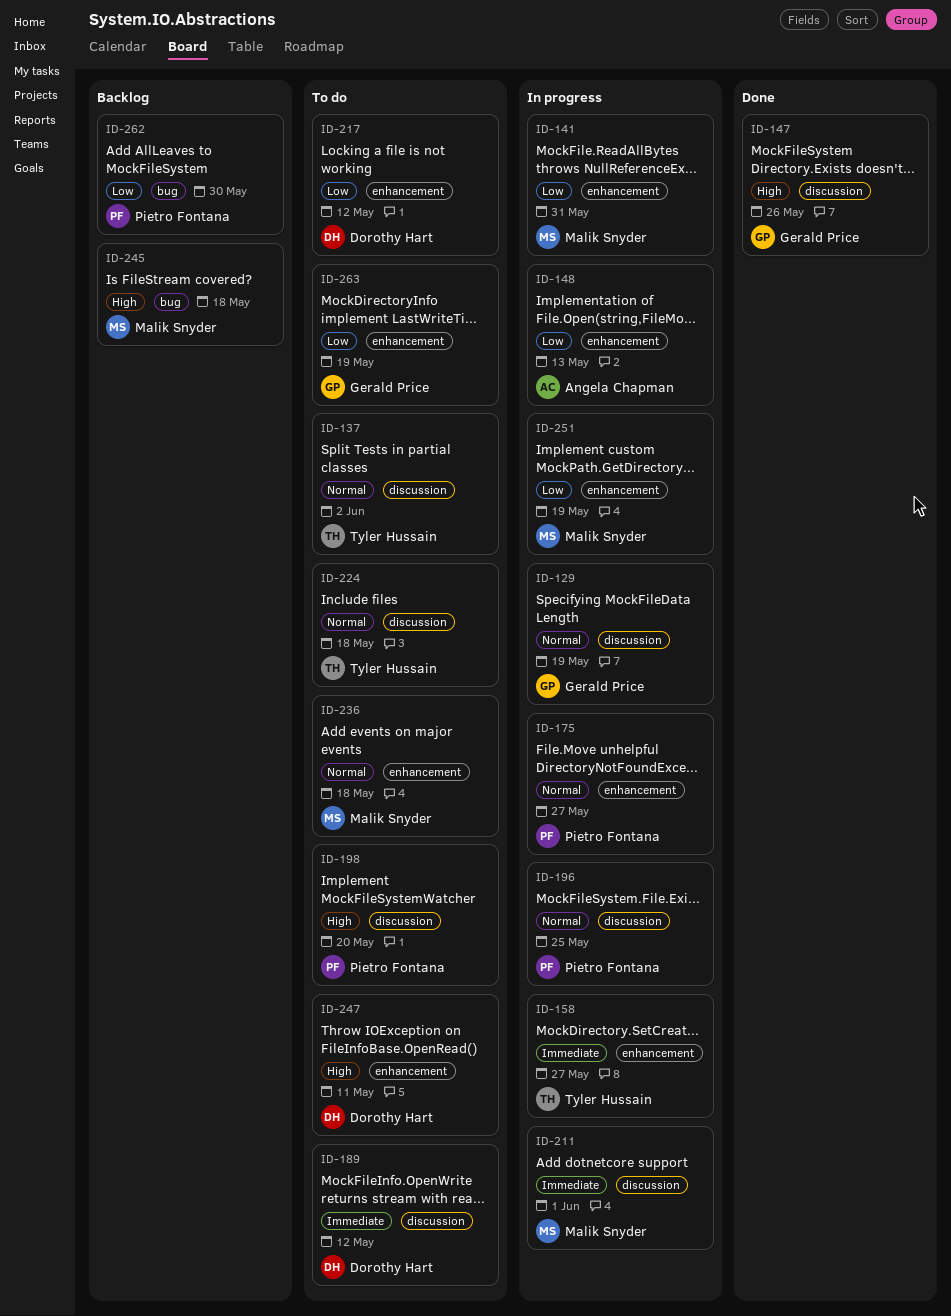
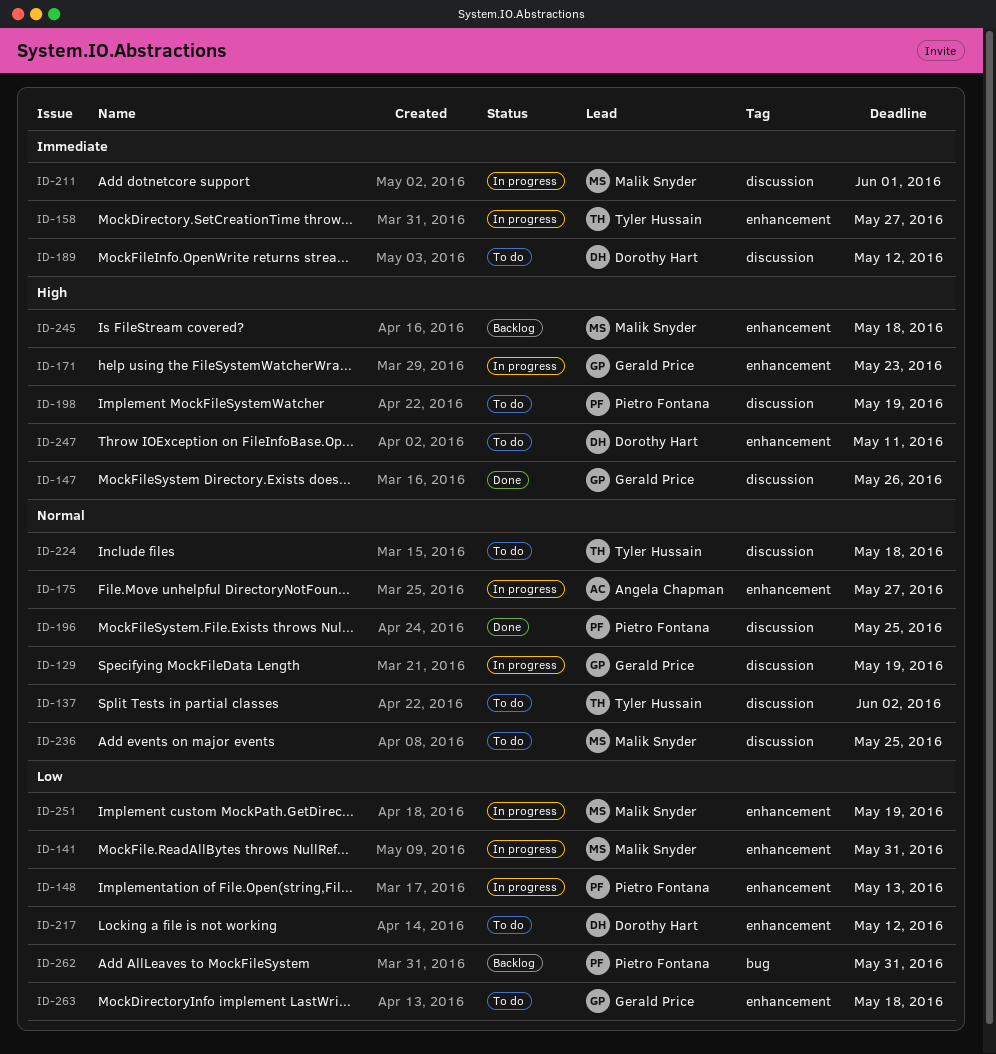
ID-148, owner: Angela Chapman -> Pietro Fontana
ID-171: none -> present
ID-175, owner: Pietro Fontana -> Angela Chapman
ID-196, status: In progress -> Done
ID-198, due: May 20 -> May 19
ID-236, label: enhancement -> discussion
ID-236, due: May 18 -> May 25
ID-245, label: bug -> enhancement
ID-262, due: May 30 -> May 31
ID-263, due: May 19 -> May 18

